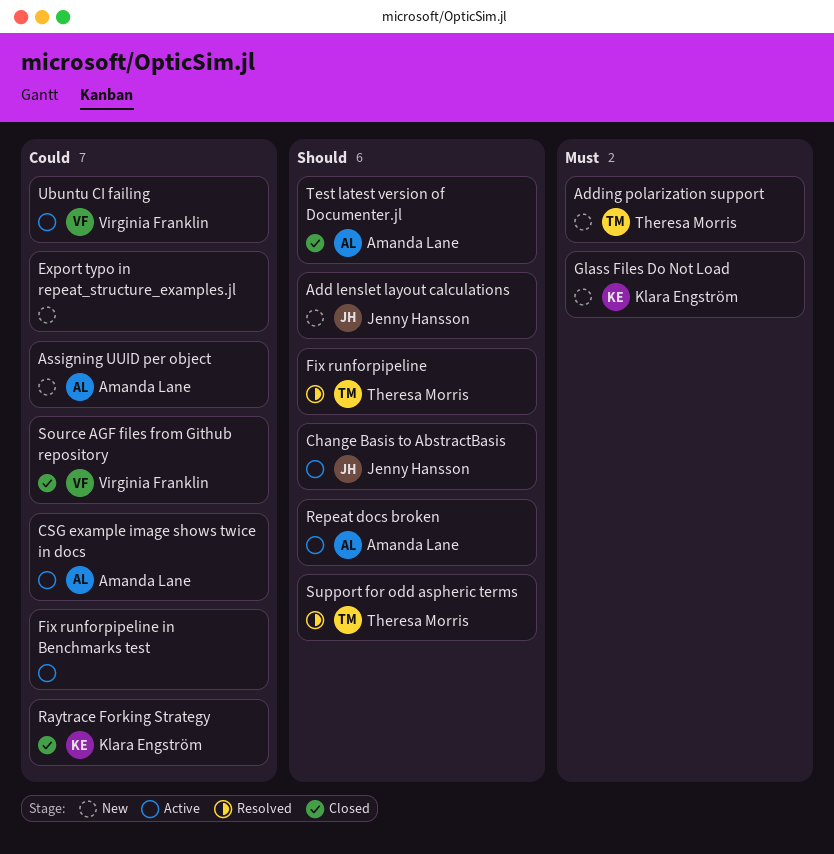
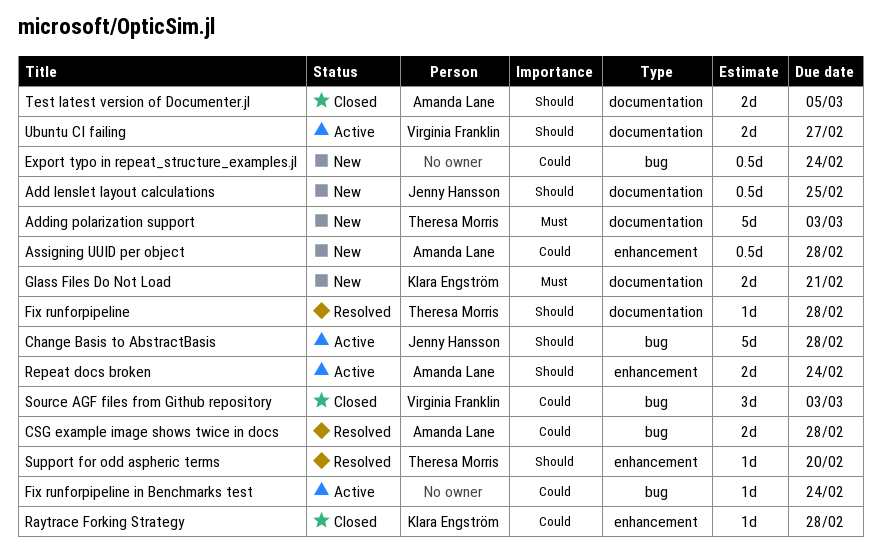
CSG example image shows twice in docs, status: Active -> Resolved
Ubuntu CI failing, priority: Could -> Should

